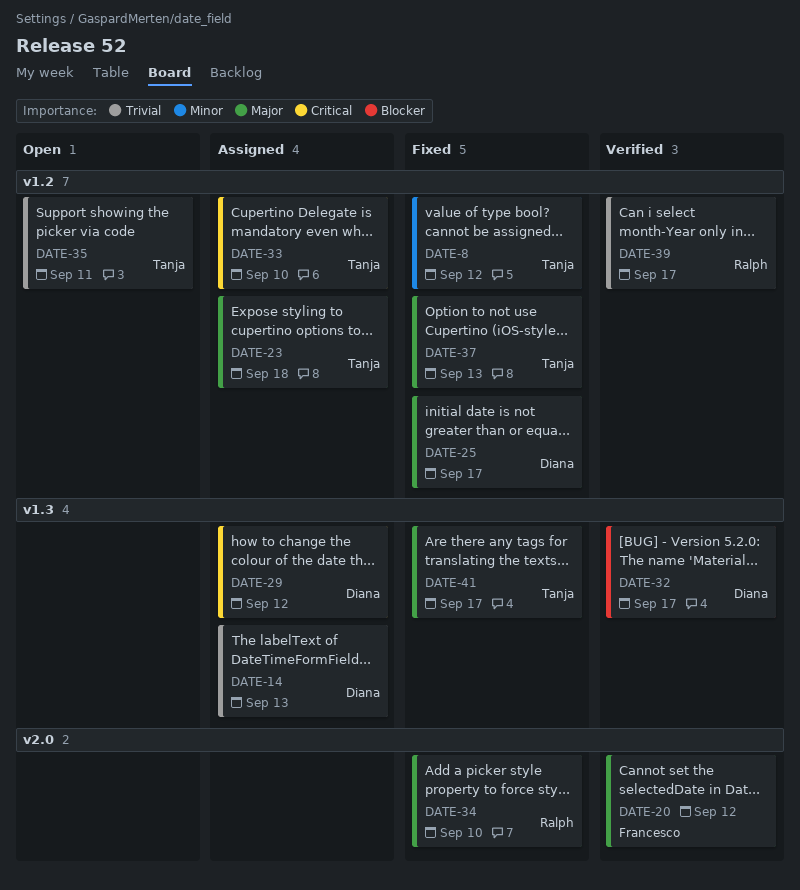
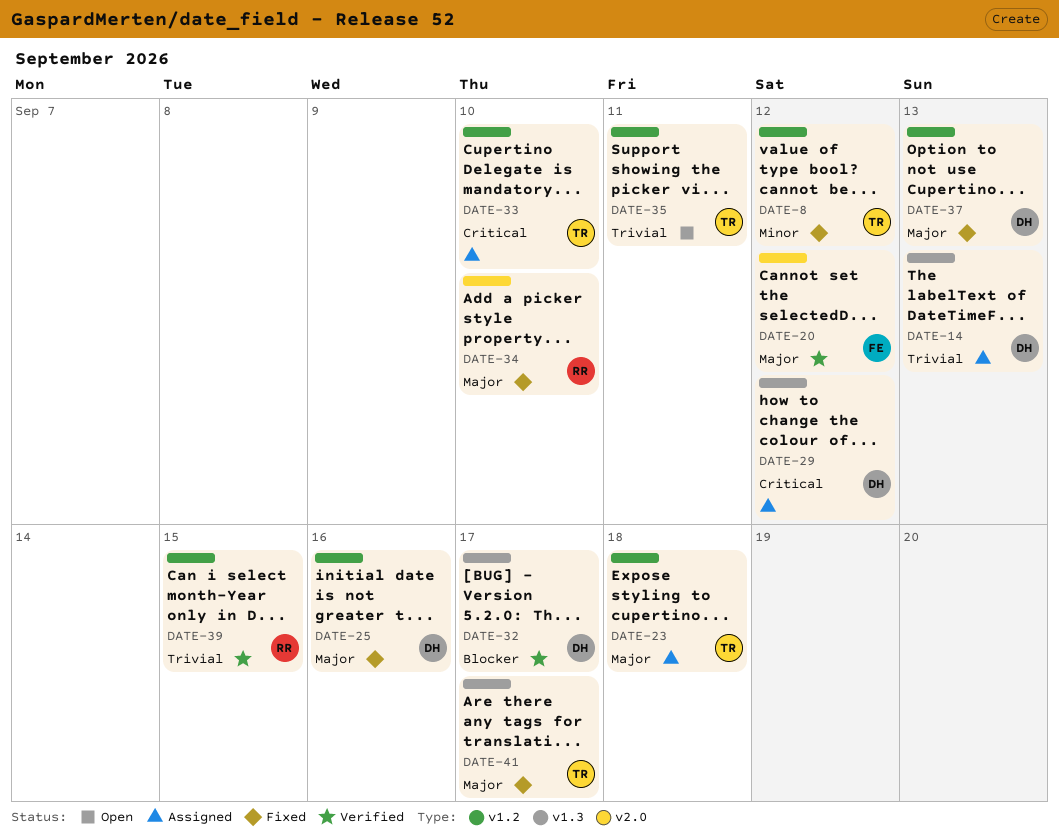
DATE-25, due: Sep 17 -> Sep 16
DATE-37, owner: Tanja -> Diana
DATE-39, due: Sep 17 -> Sep 15

